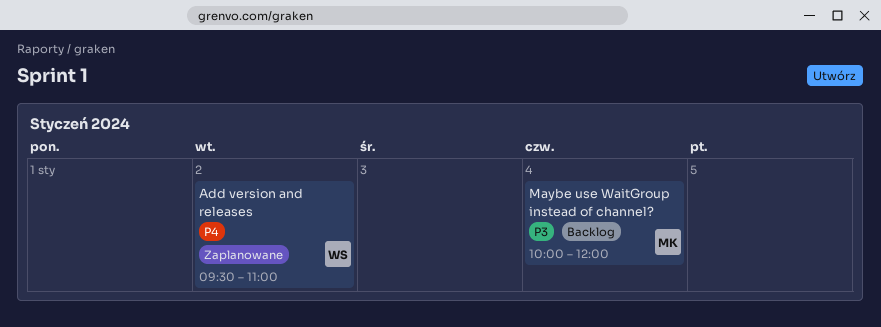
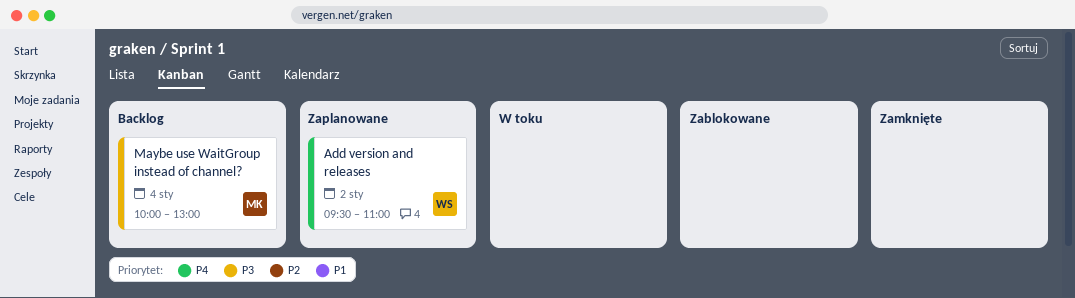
Maybe use WaitGroup instead of channel?, ends: 12:00 -> 13:00

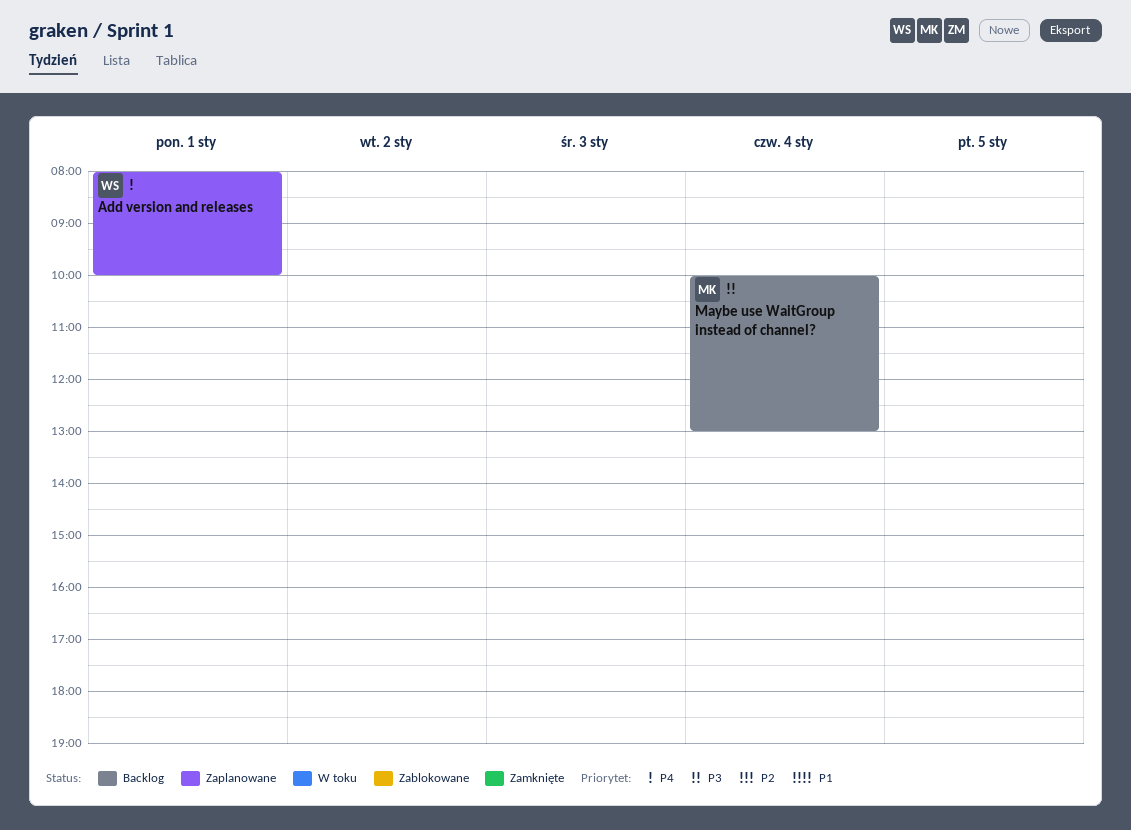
Add version and releases, day: Jan 2 -> Jan 1
Add version and releases, begins: 09:30 -> 08:00
Add version and releases, ends: 11:00 -> 10:00

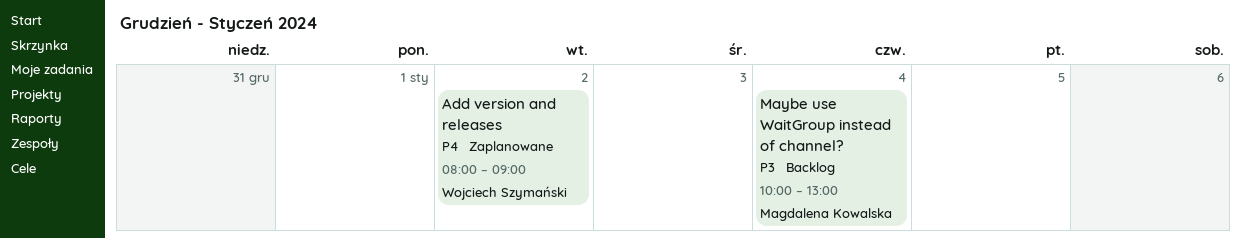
Add version and releases, day: Jan 1 -> Jan 2
Add version and releases, ends: 10:00 -> 09:00

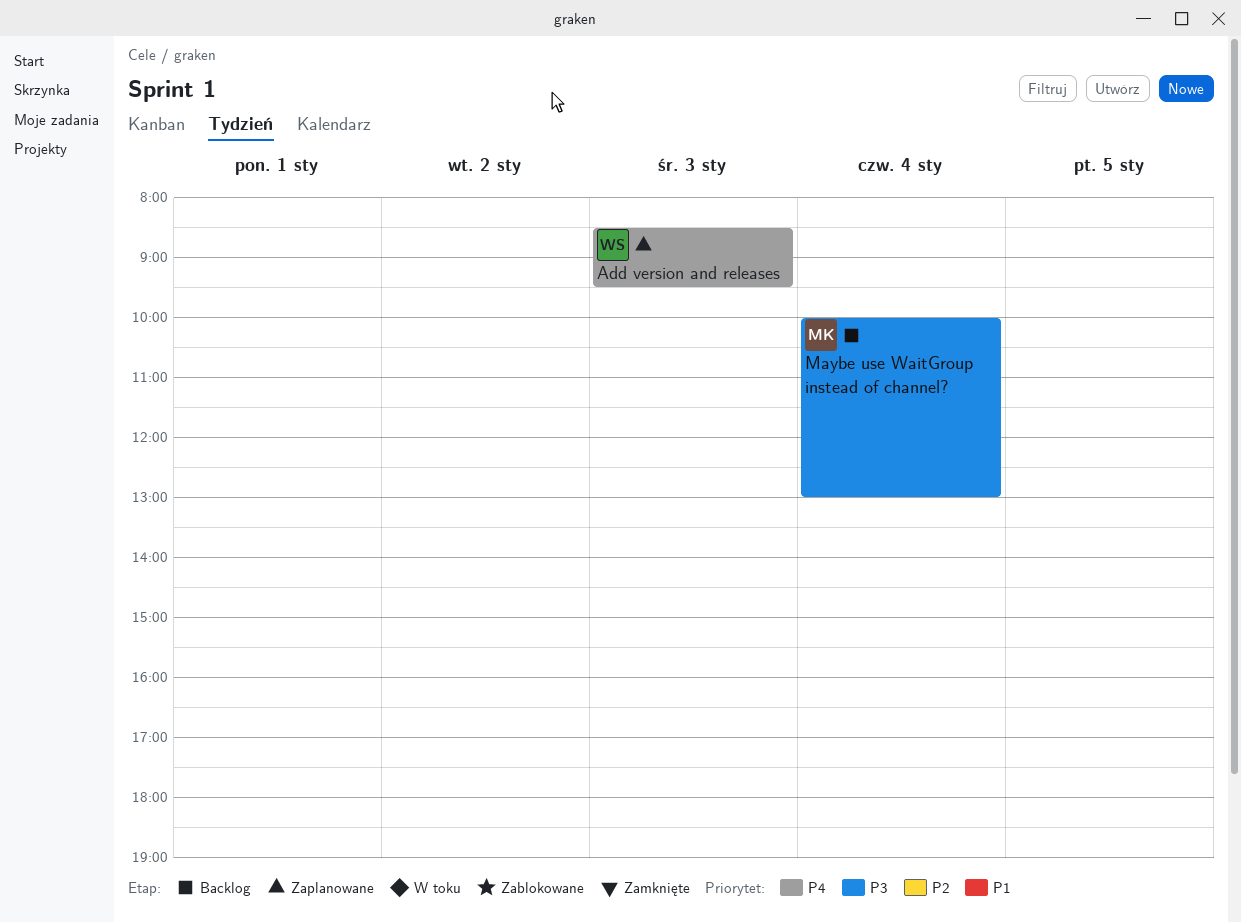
Add version and releases, day: Jan 2 -> Jan 3
Add version and releases, begins: 08:00 -> 08:30
Add version and releases, ends: 09:00 -> 09:30

